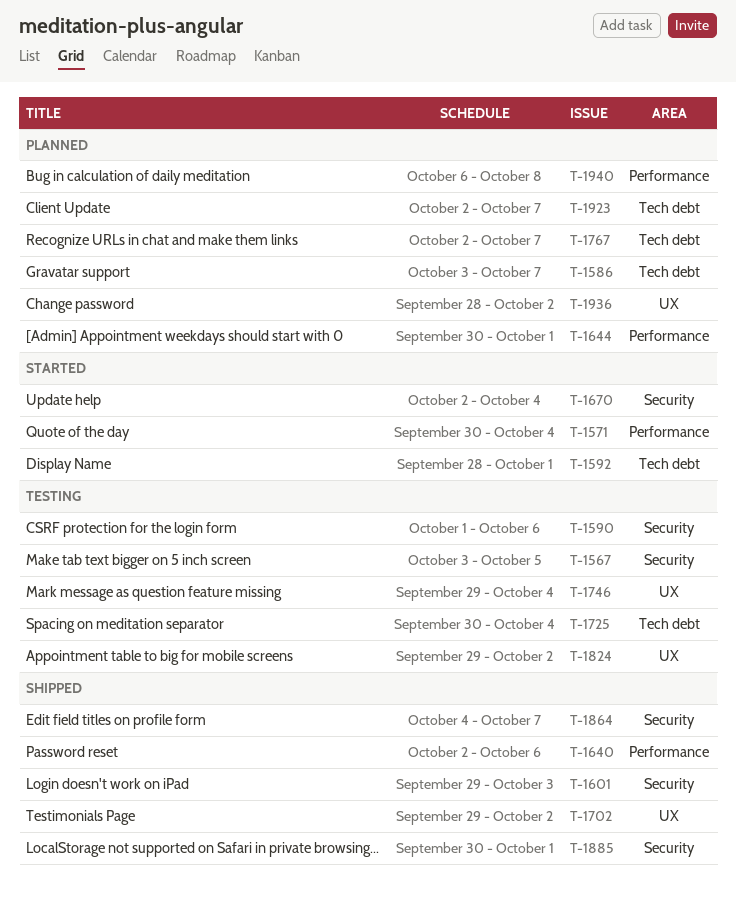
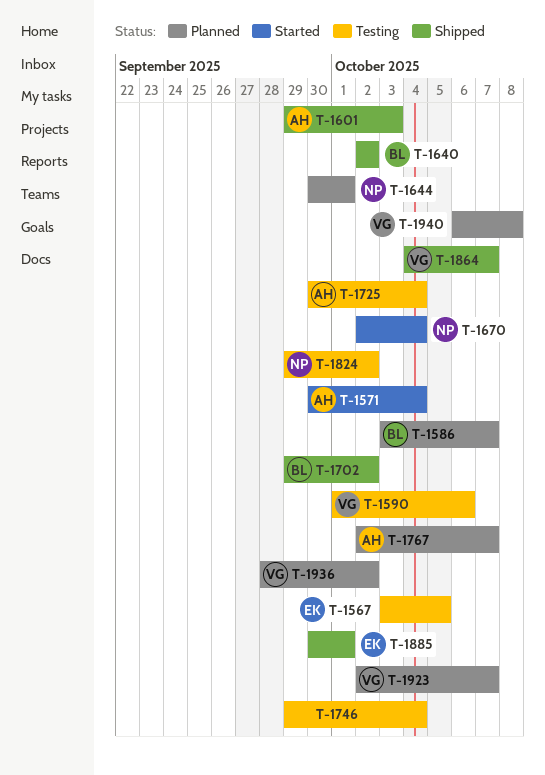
T-1592: present -> none
T-1640, due: Oct 6 -> Oct 2

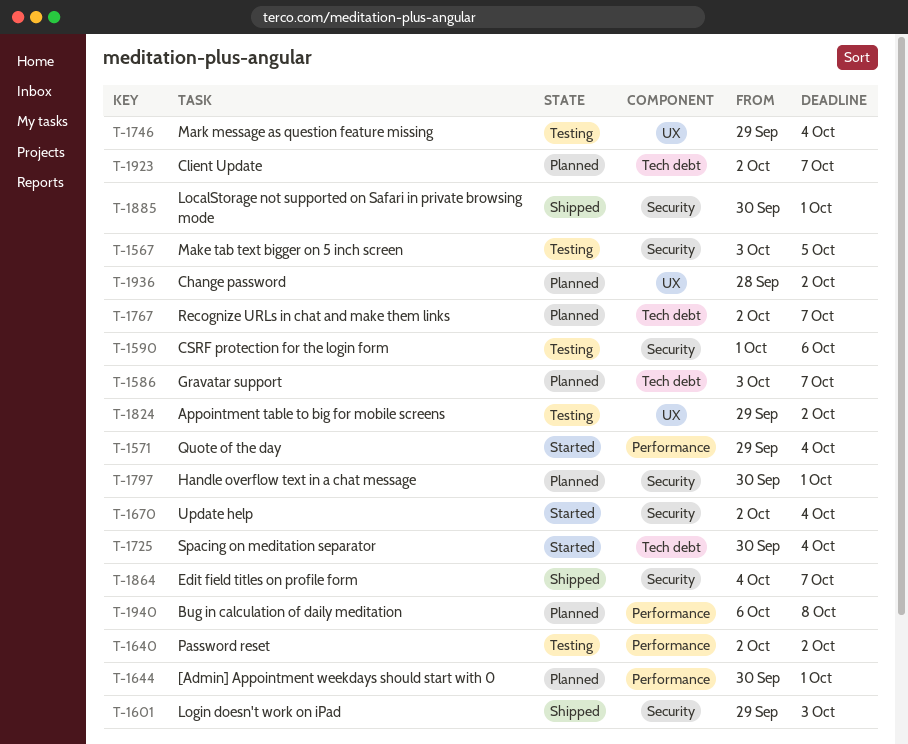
T-1571, start: Sep 30 -> Sep 29
T-1640, status: Shipped -> Testing
T-1702: present -> none
T-1725, status: Testing -> Started
T-1797: none -> present

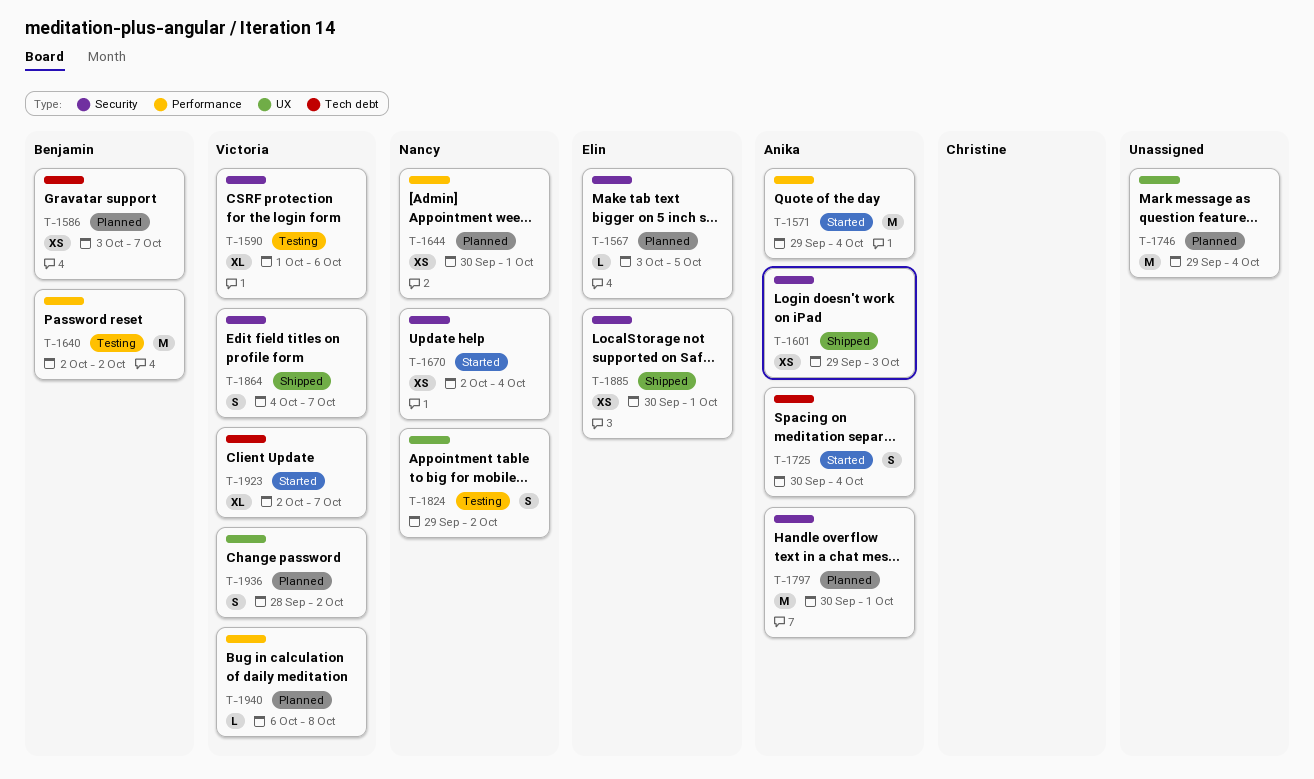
T-1567, status: Testing -> Planned
T-1746, status: Testing -> Planned
T-1767: present -> none
T-1923, status: Planned -> Started

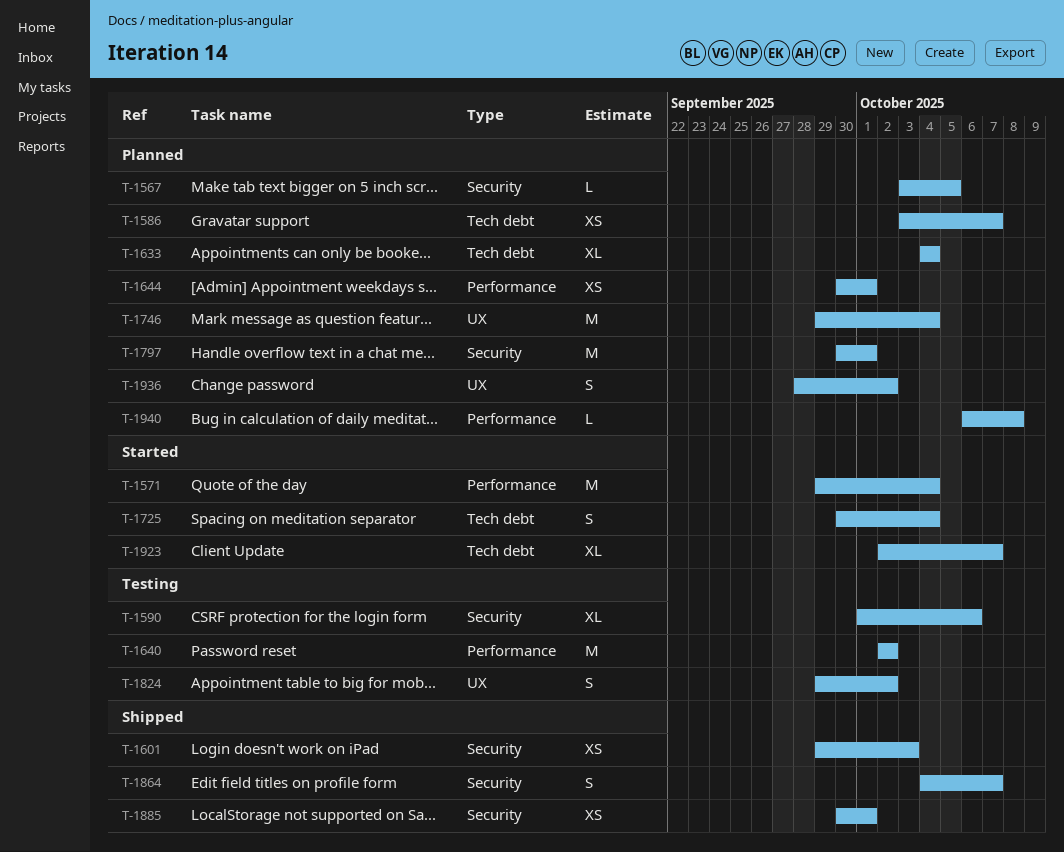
T-1633: none -> present
T-1670: present -> none

